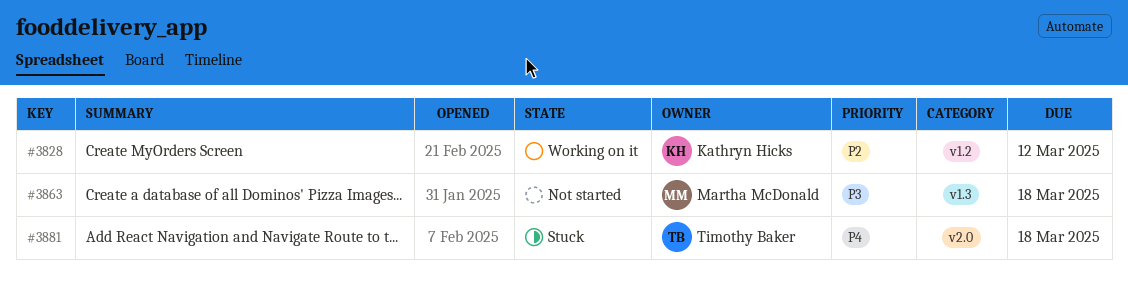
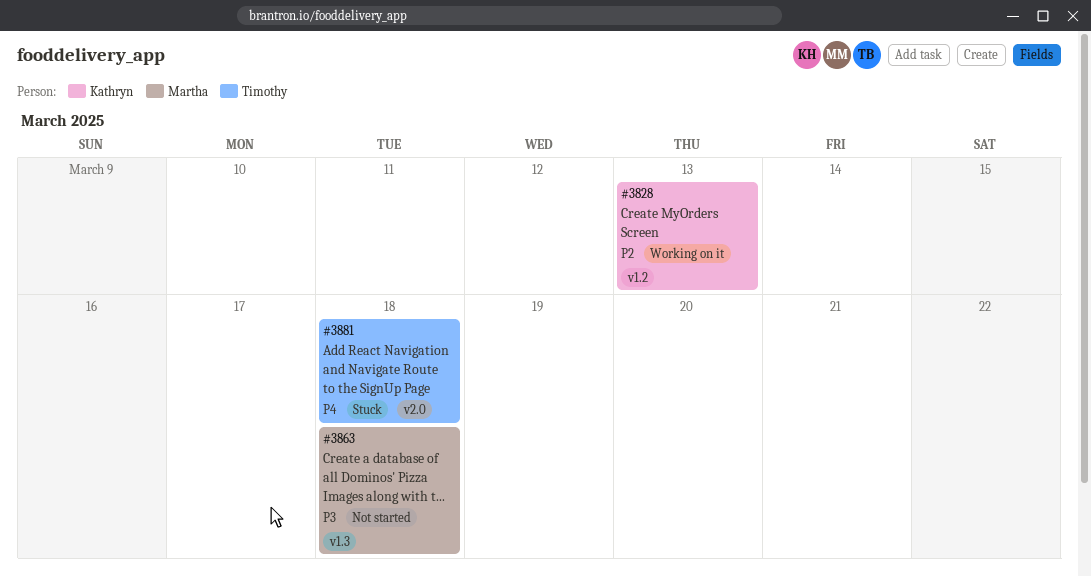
#3828, due: Mar 12 -> Mar 13

